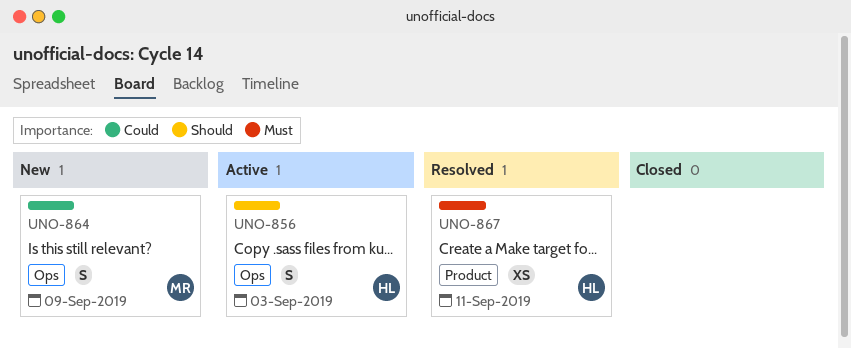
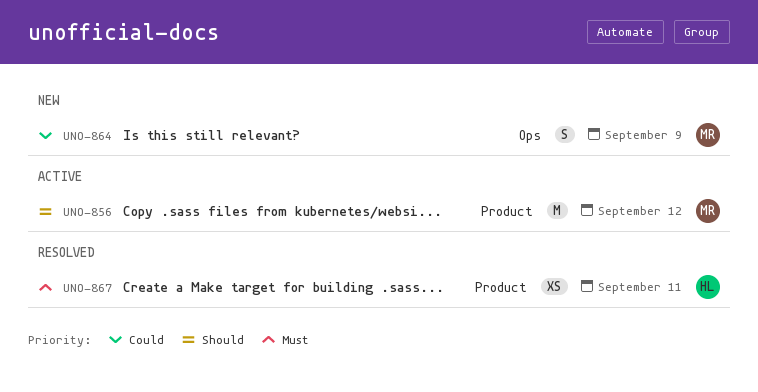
UNO-856, owner: HL -> MR
UNO-856, label: Ops -> Product
UNO-856, estimate: S -> M
UNO-856, due: Sep 3 -> Sep 12

